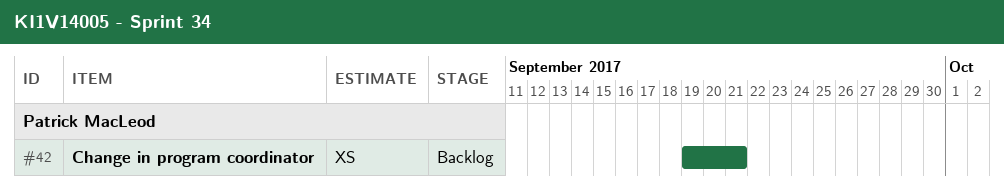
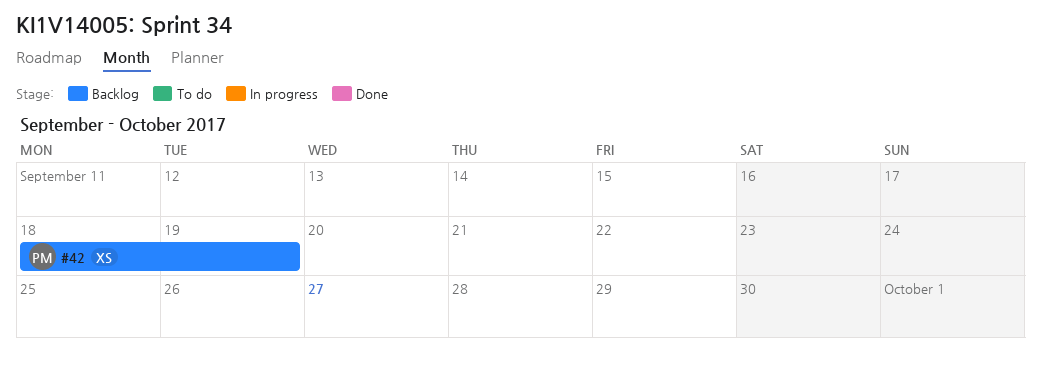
#42, start: Sep 19 -> Sep 18
#42, due: Sep 21 -> Sep 19

